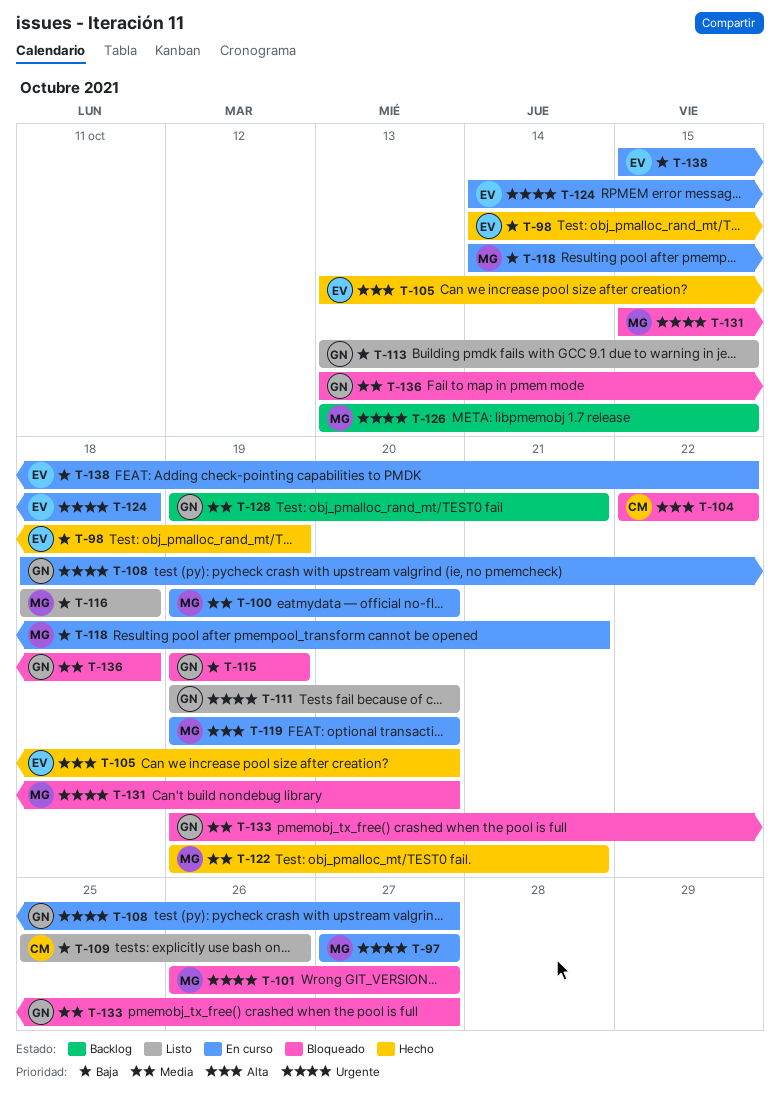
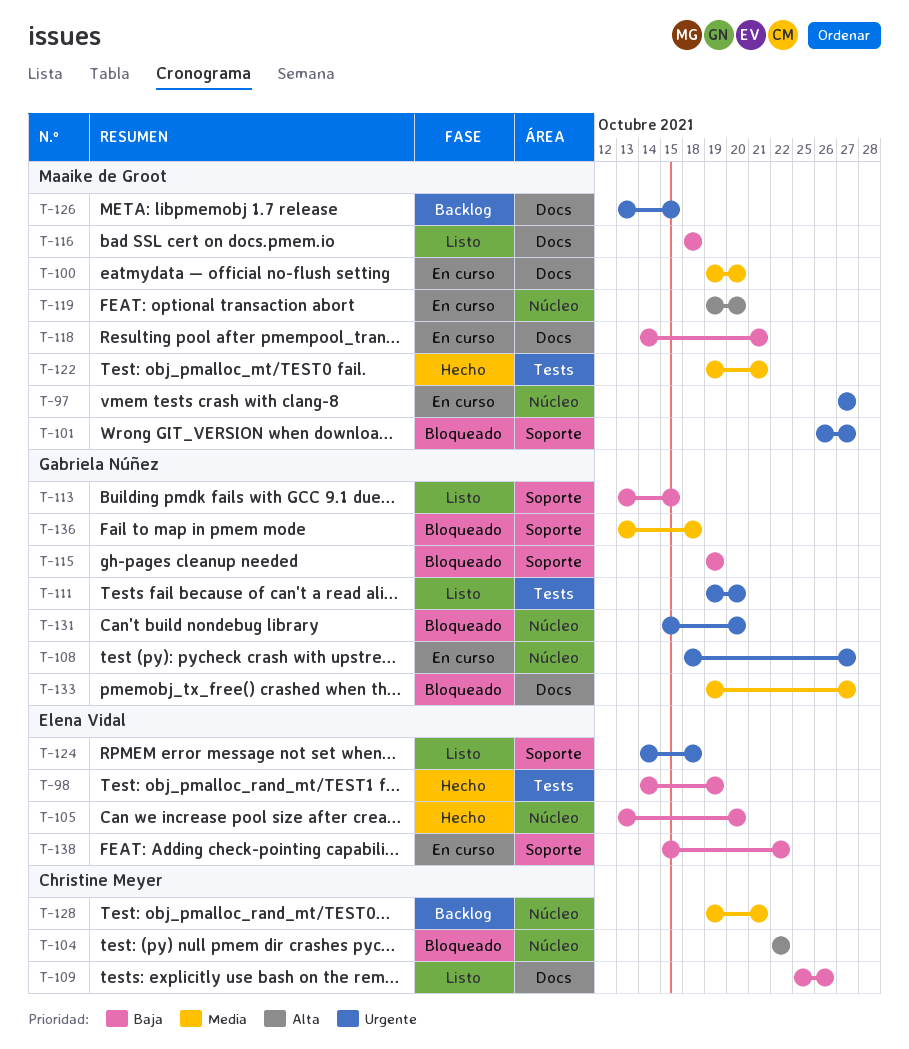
T-105, priority: Alta -> Baja
T-124, status: En curso -> Listo
T-128, owner: Gabriela Núñez -> Christine Meyer
T-131, owner: Maaike de Groot -> Gabriela Núñez

